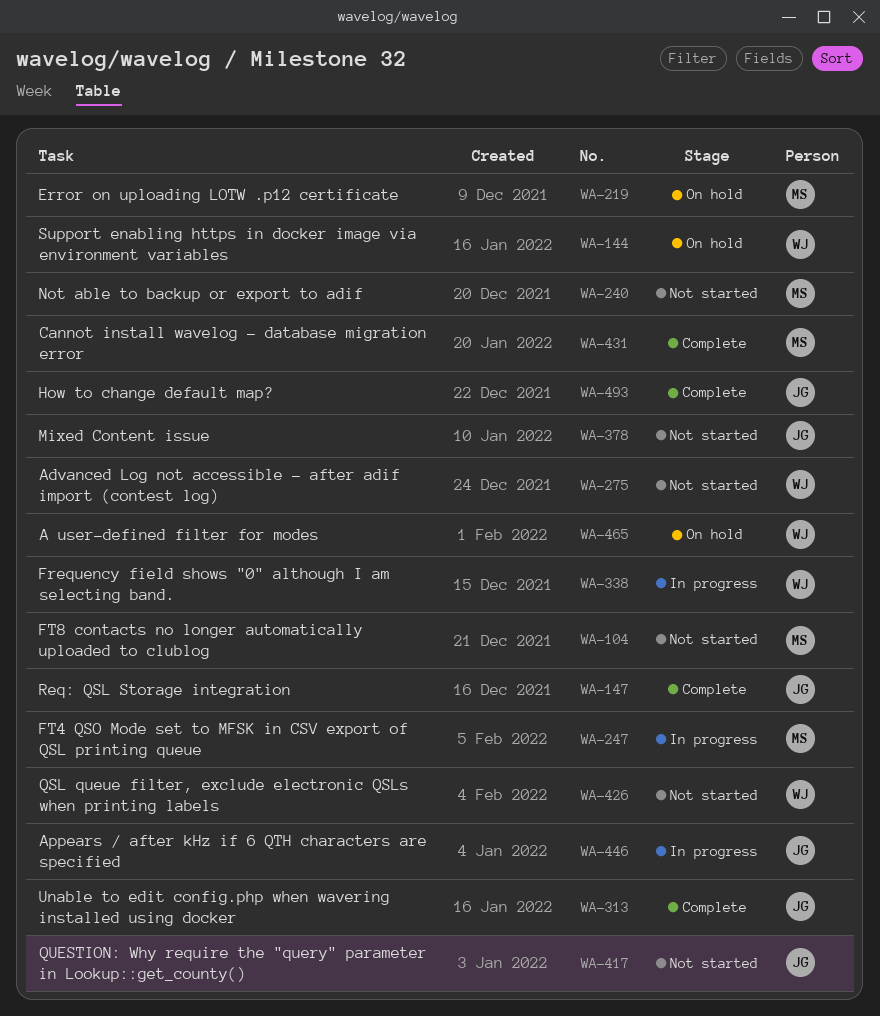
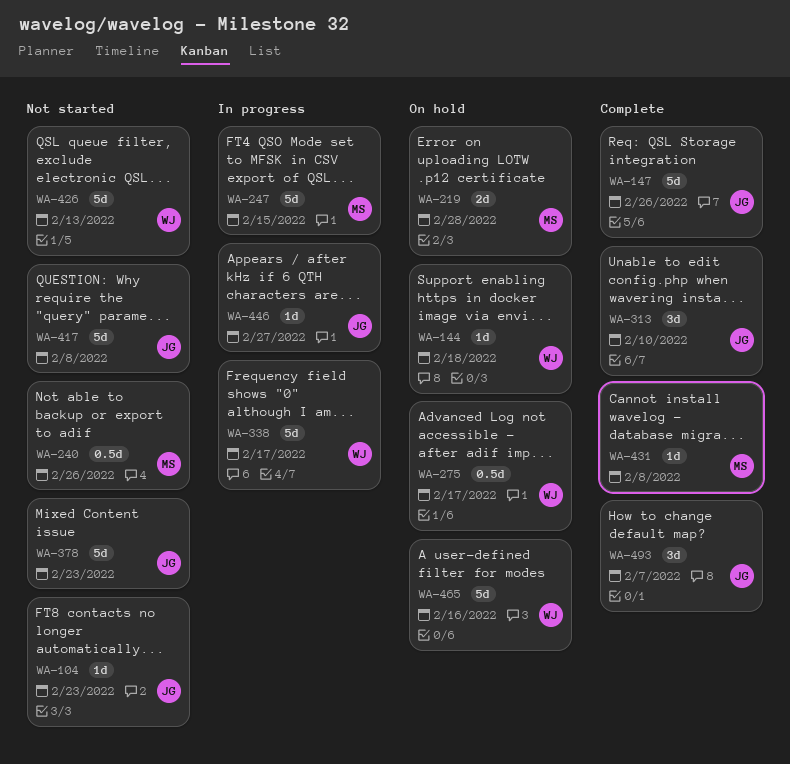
WA-104, owner: MS -> JG
WA-275, status: Not started -> On hold

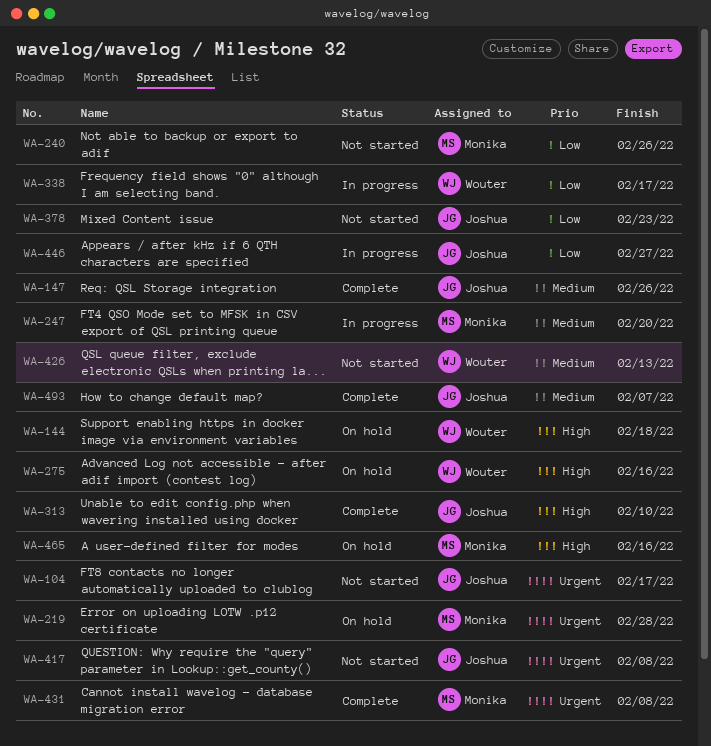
WA-104, due: Feb 23 -> Feb 17
WA-247, due: Feb 15 -> Feb 20
WA-275, due: Feb 17 -> Feb 16
WA-465, owner: Wouter -> Monika

